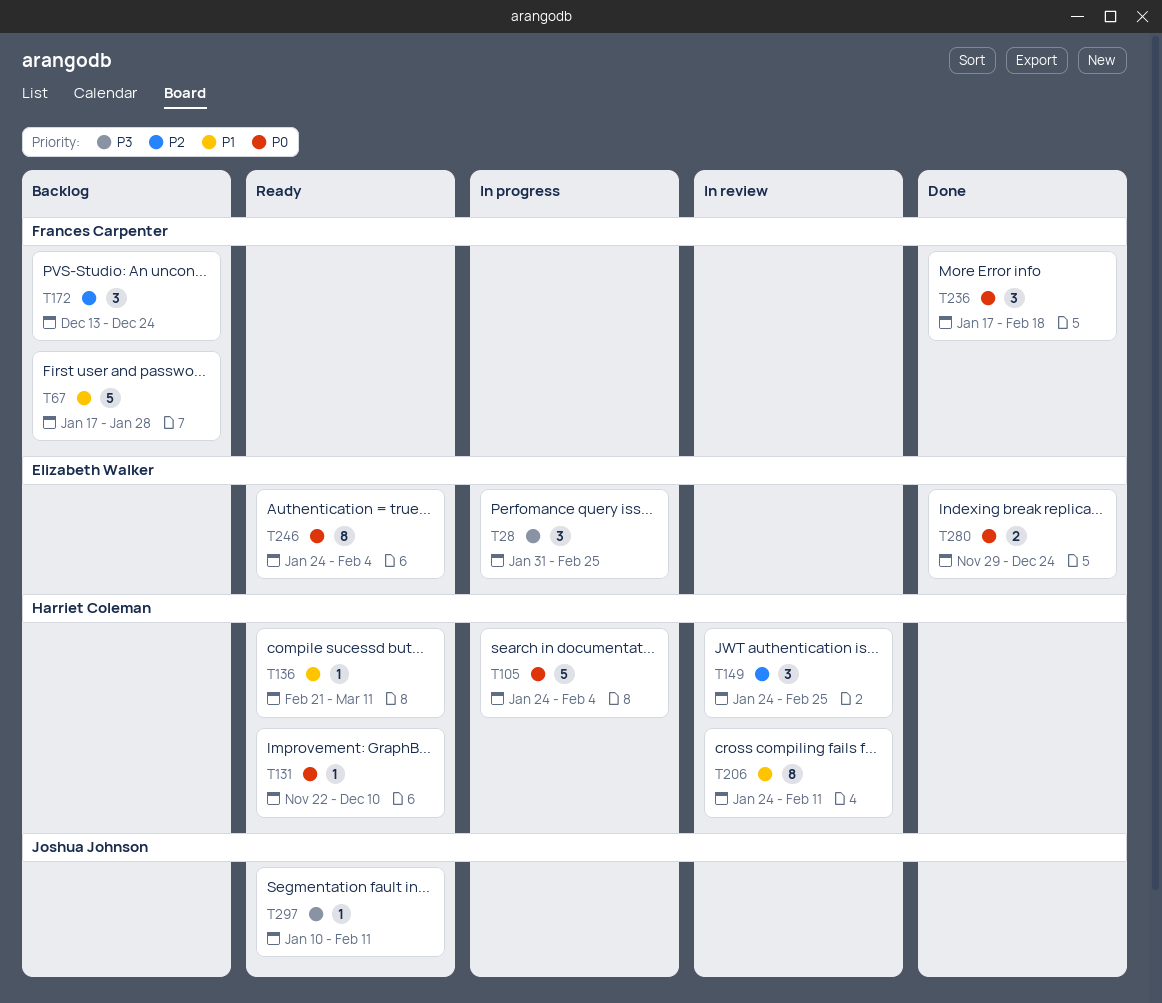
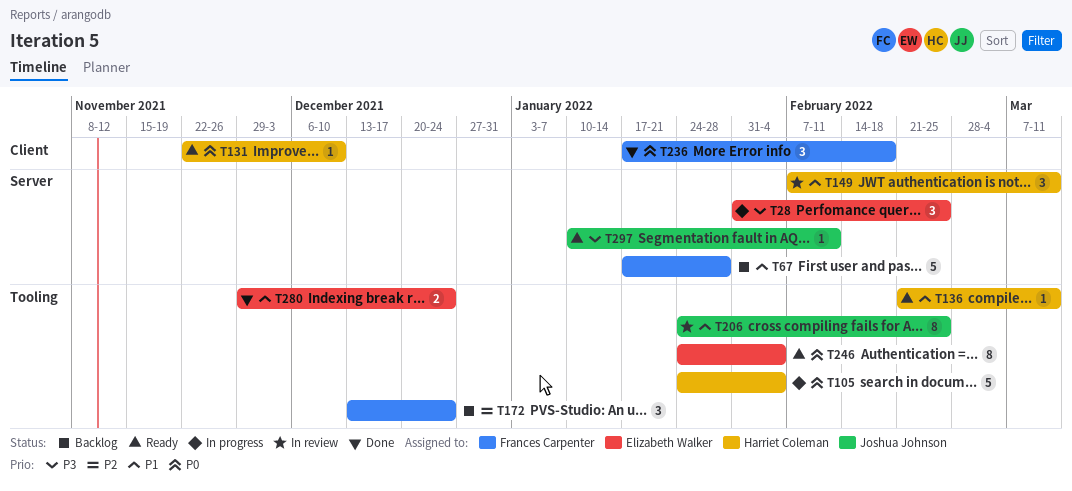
T149, priority: P2 -> P1
T149, start: Jan 24 -> Feb 7
T149, due: Feb 25 -> Mar 11
T206, owner: Harriet Coleman -> Joshua Johnson
T206, due: Feb 11 -> Feb 25
T280, priority: P0 -> P1

